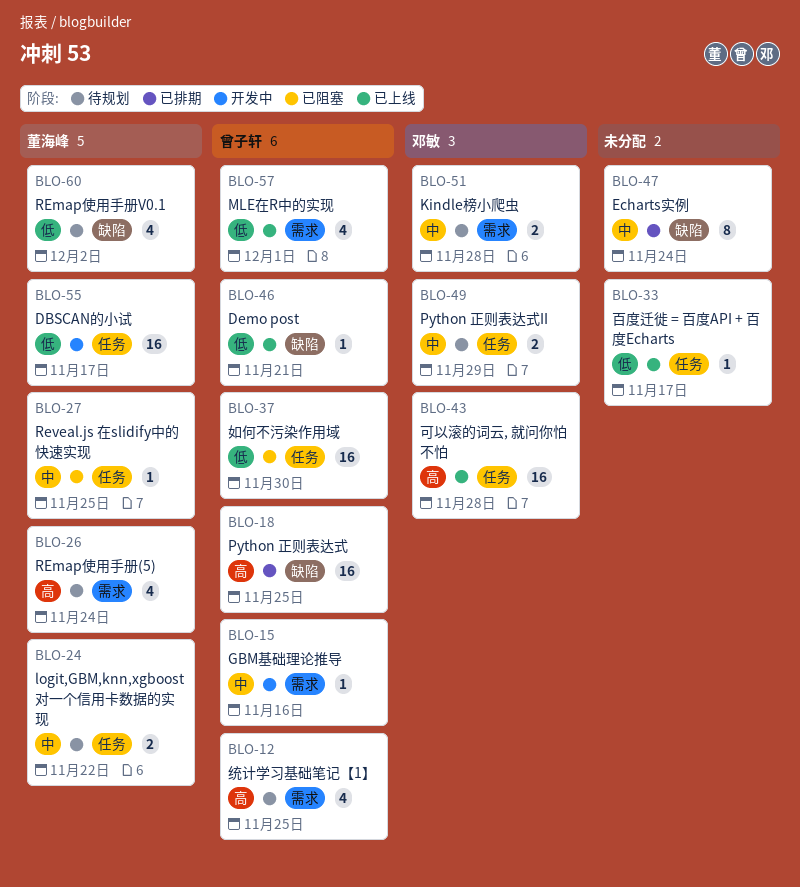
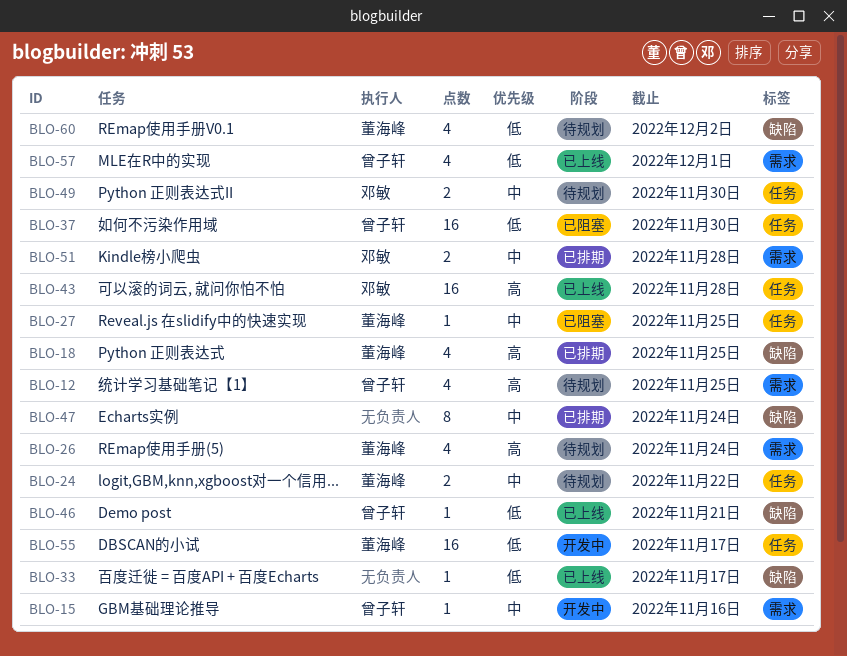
BLO-18, owner: 曾子轩 -> 董海峰
BLO-18, estimate: 16 -> 4
BLO-33, label: 任务 -> 缺陷
BLO-49, due: Nov 29 -> Nov 30
BLO-51, status: 待规划 -> 已排期

